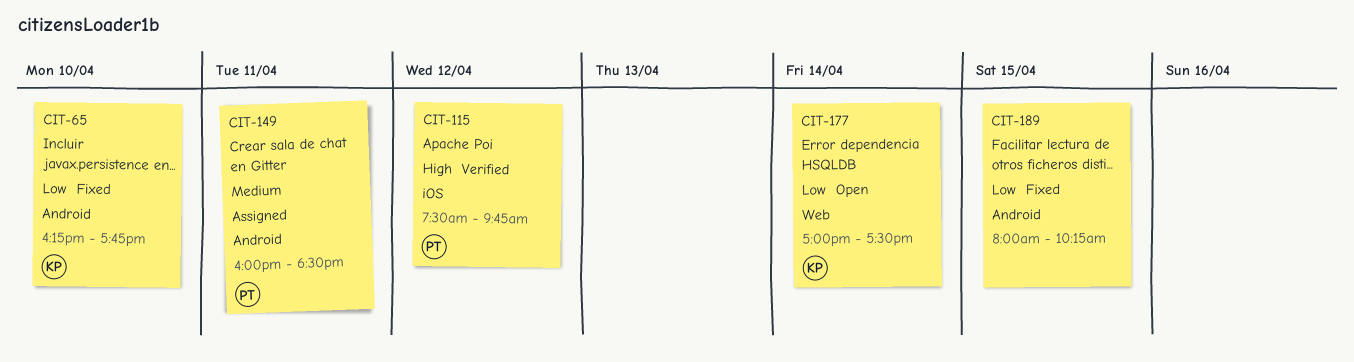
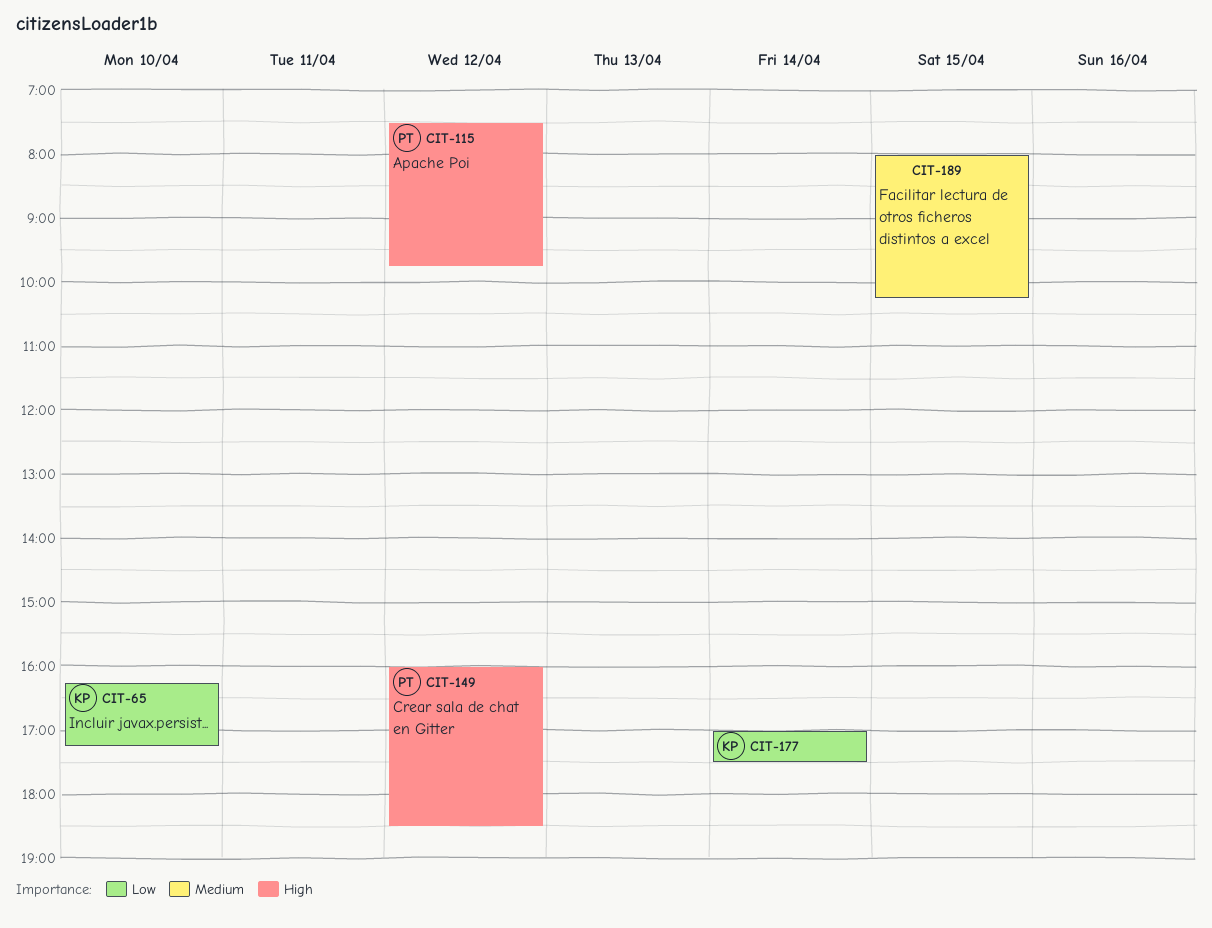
CIT-65, ends: 17:45 -> 17:15
CIT-149, priority: Medium -> High
CIT-149, day: Apr 11 -> Apr 12
CIT-189, priority: Low -> Medium

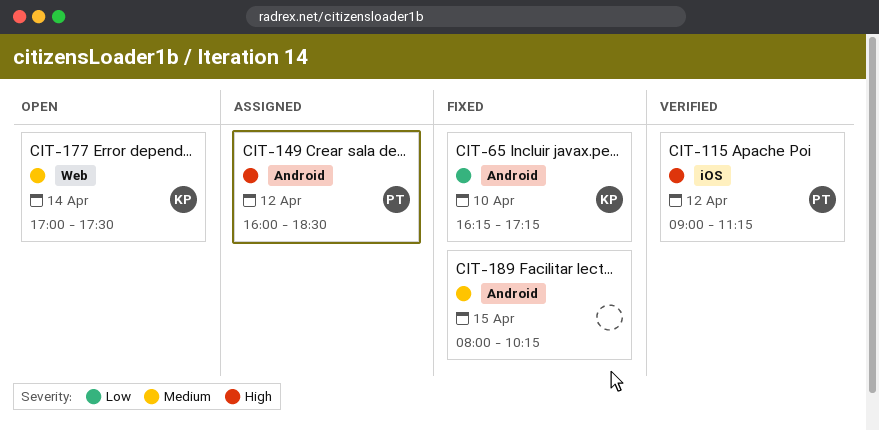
CIT-115, begins: 07:30 -> 09:00
CIT-115, ends: 09:45 -> 11:15
CIT-177, priority: Low -> Medium

